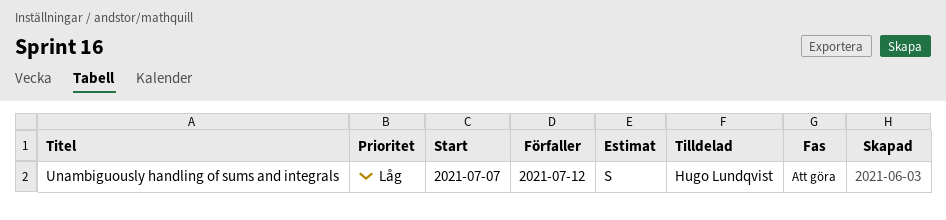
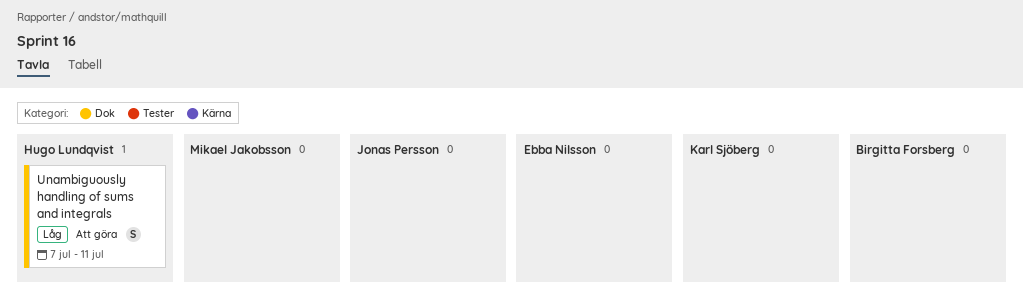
Unambiguously handling of sums and integrals, due: Jul 12 -> Jul 11

